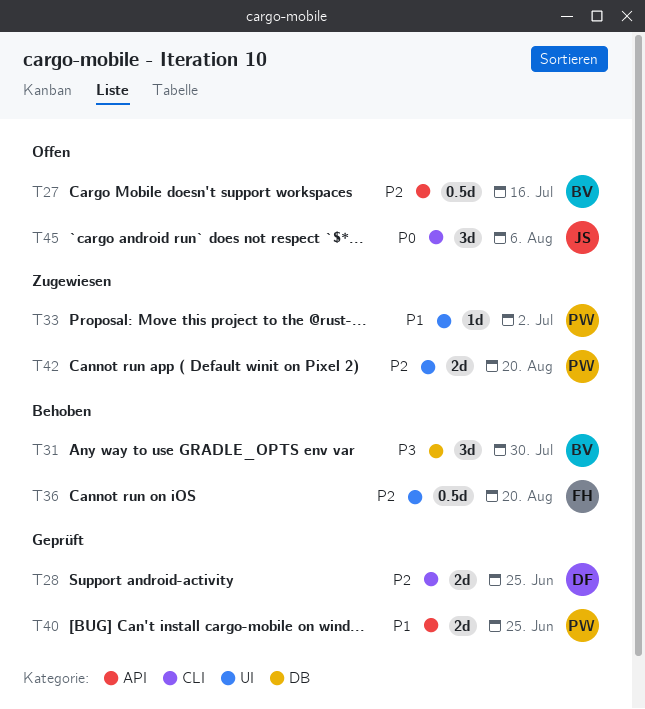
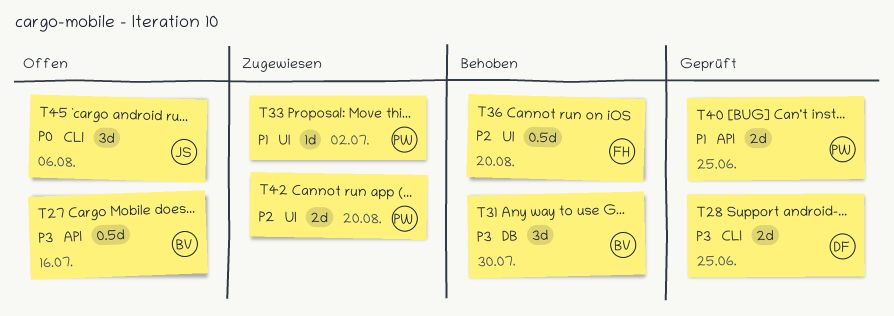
T27, priority: P2 -> P3
T28, priority: P2 -> P3

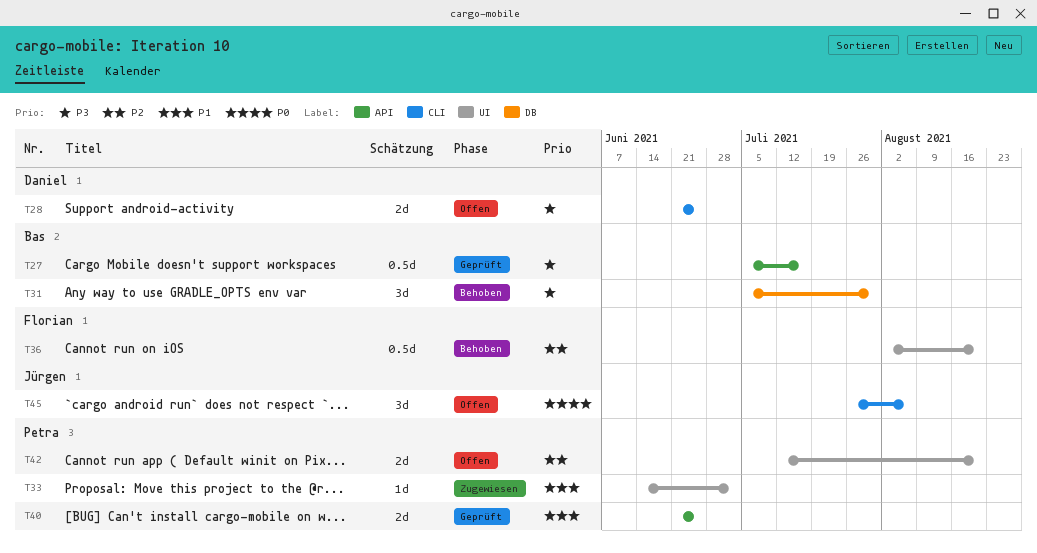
T27, status: Offen -> Geprüft
T28, status: Geprüft -> Offen
T42, status: Zugewiesen -> Offen

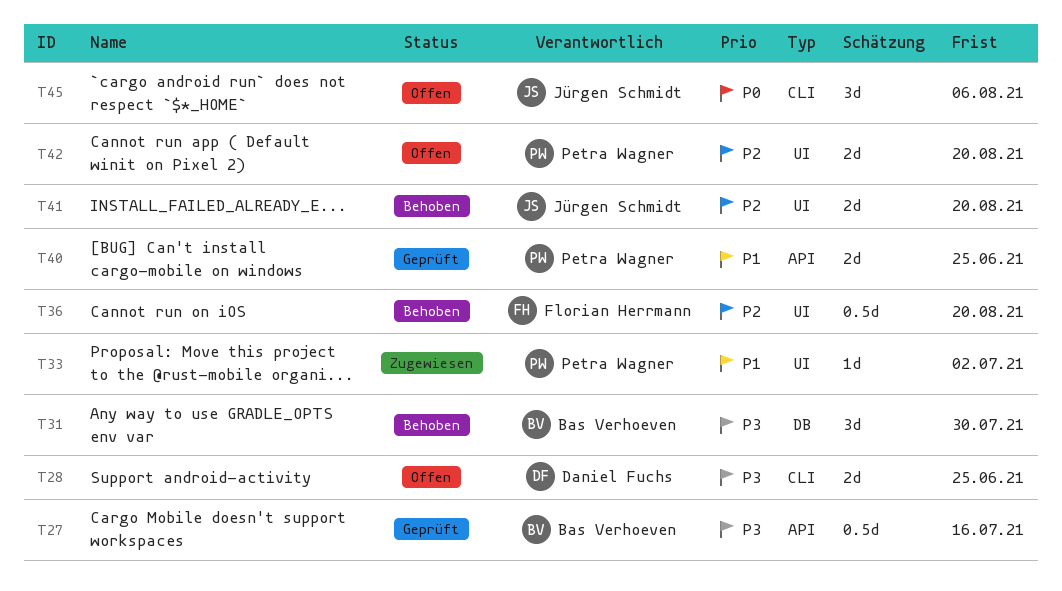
T41: none -> present

